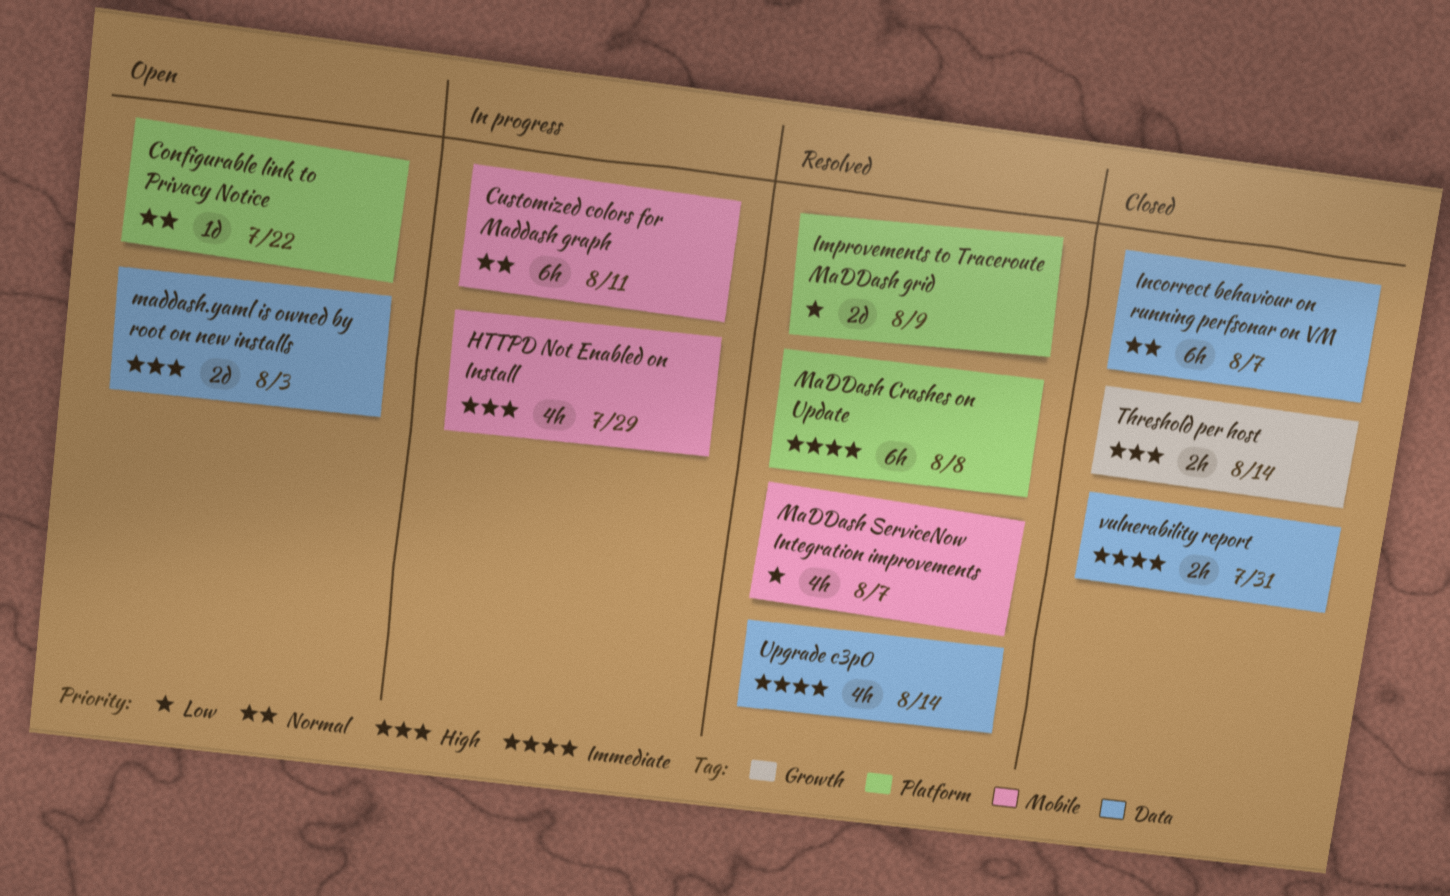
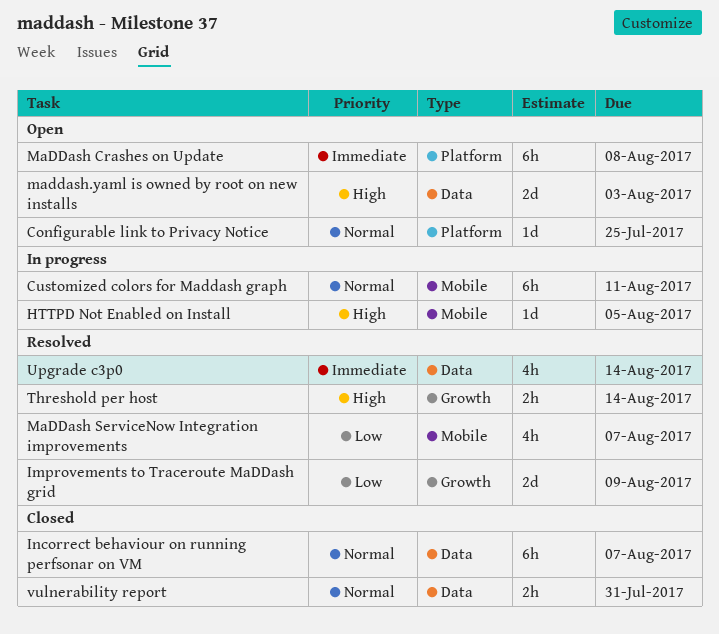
Configurable link to Privacy Notice, due: Jul 22 -> Jul 25
HTTPD Not Enabled on Install, estimate: 4h -> 1d
HTTPD Not Enabled on Install, due: Jul 29 -> Aug 5
Improvements to Traceroute MaDDash grid, label: Platform -> Growth
MaDDash Crashes on Update, status: Resolved -> Open
Threshold per host, status: Closed -> Resolved
vulnerability report, priority: Immediate -> Normal

